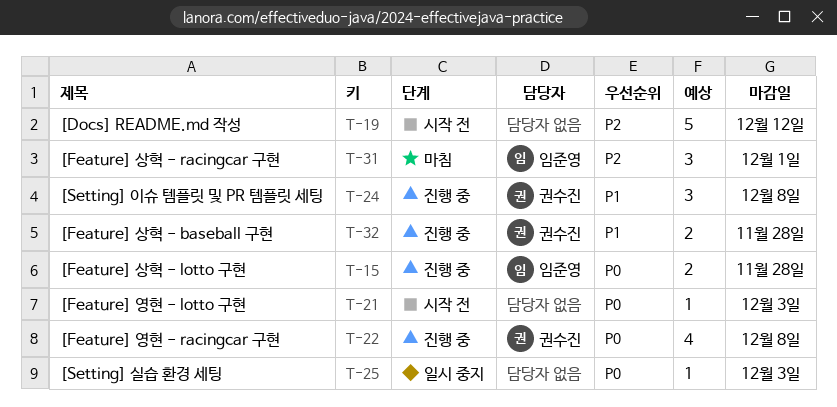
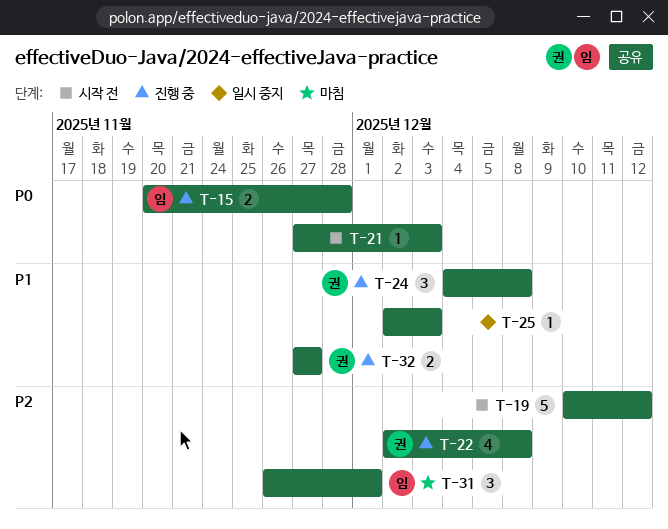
T-22, priority: P0 -> P2
T-25, priority: P0 -> P1
T-32, due: Nov 28 -> Nov 27

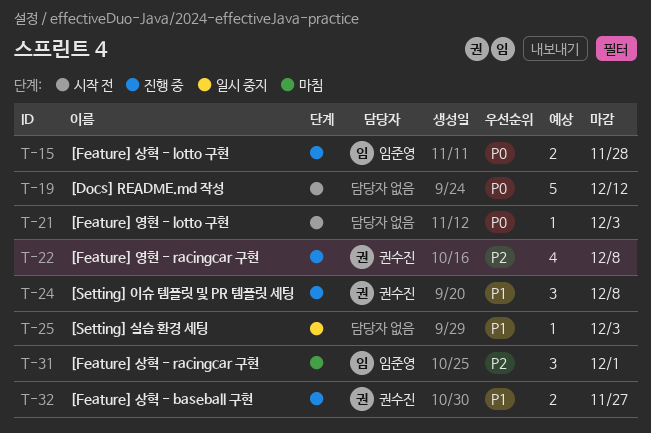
T-19, priority: P2 -> P0

